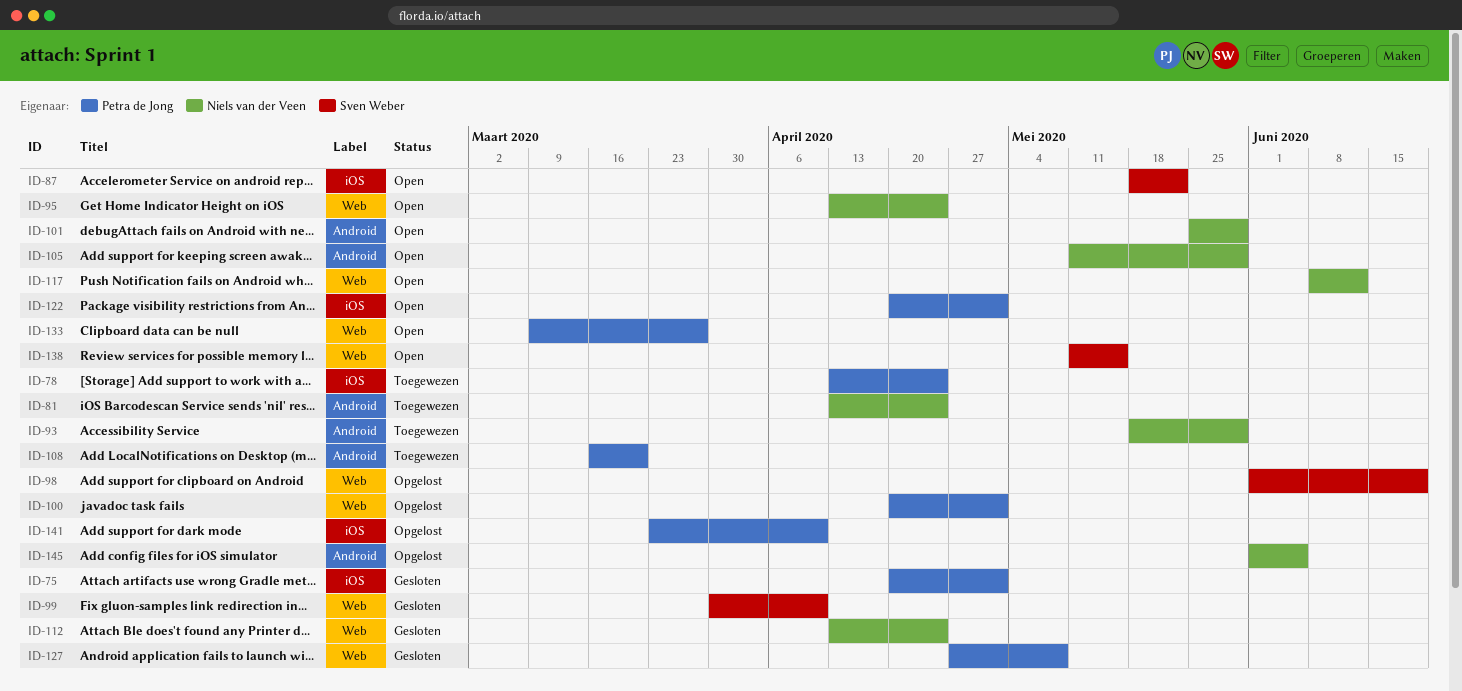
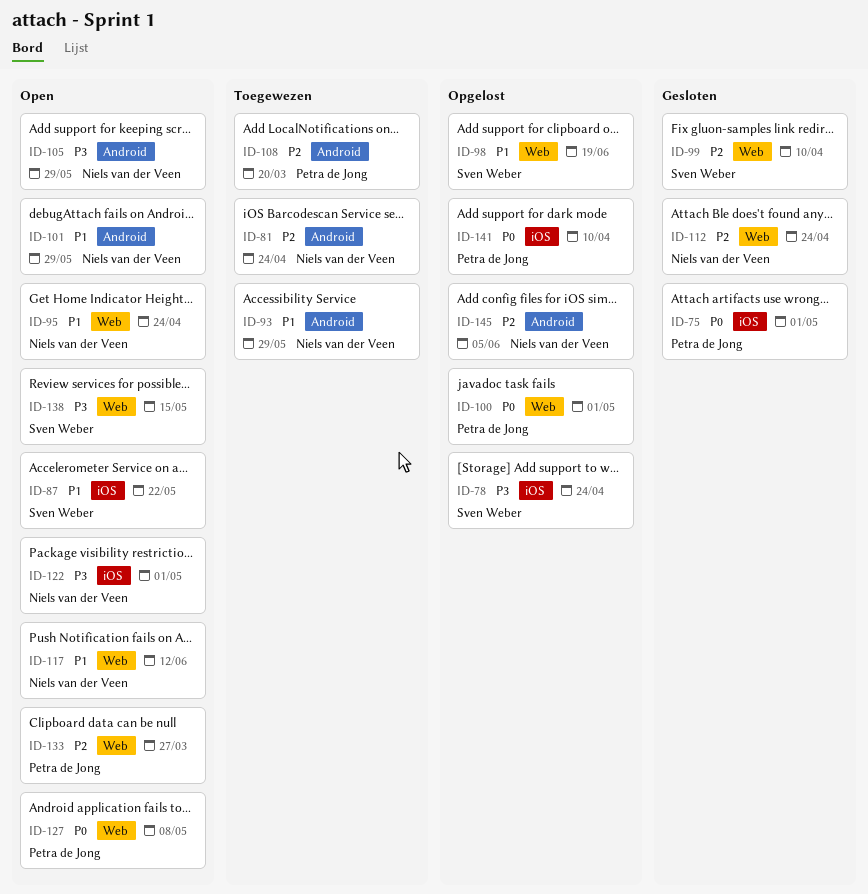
ID-78, status: Toegewezen -> Opgelost
ID-78, owner: Petra de Jong -> Sven Weber
ID-122, owner: Petra de Jong -> Niels van der Veen
ID-127, status: Gesloten -> Open

